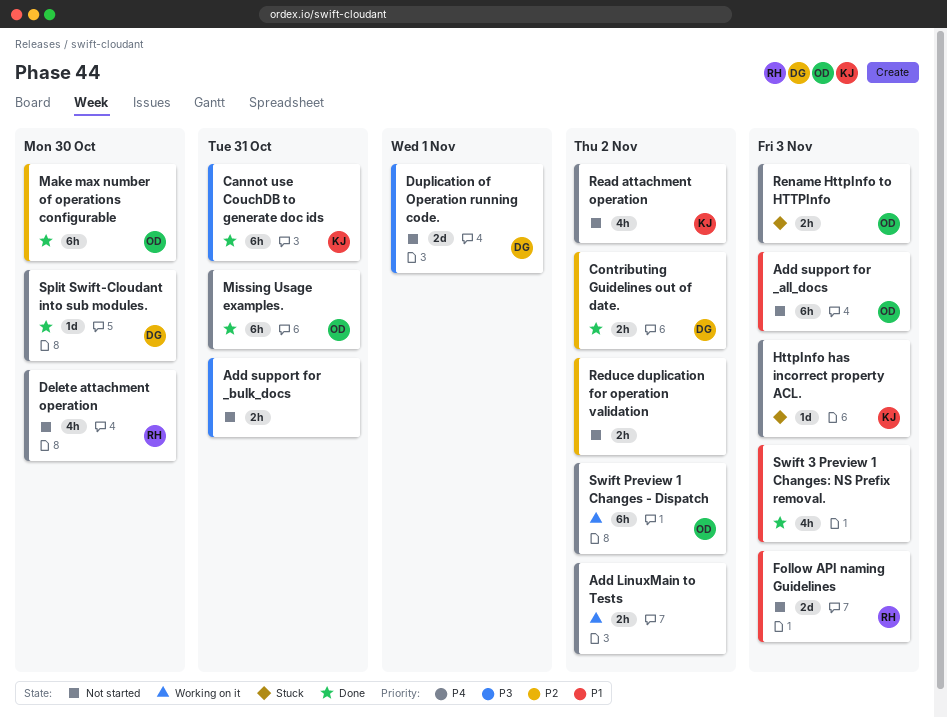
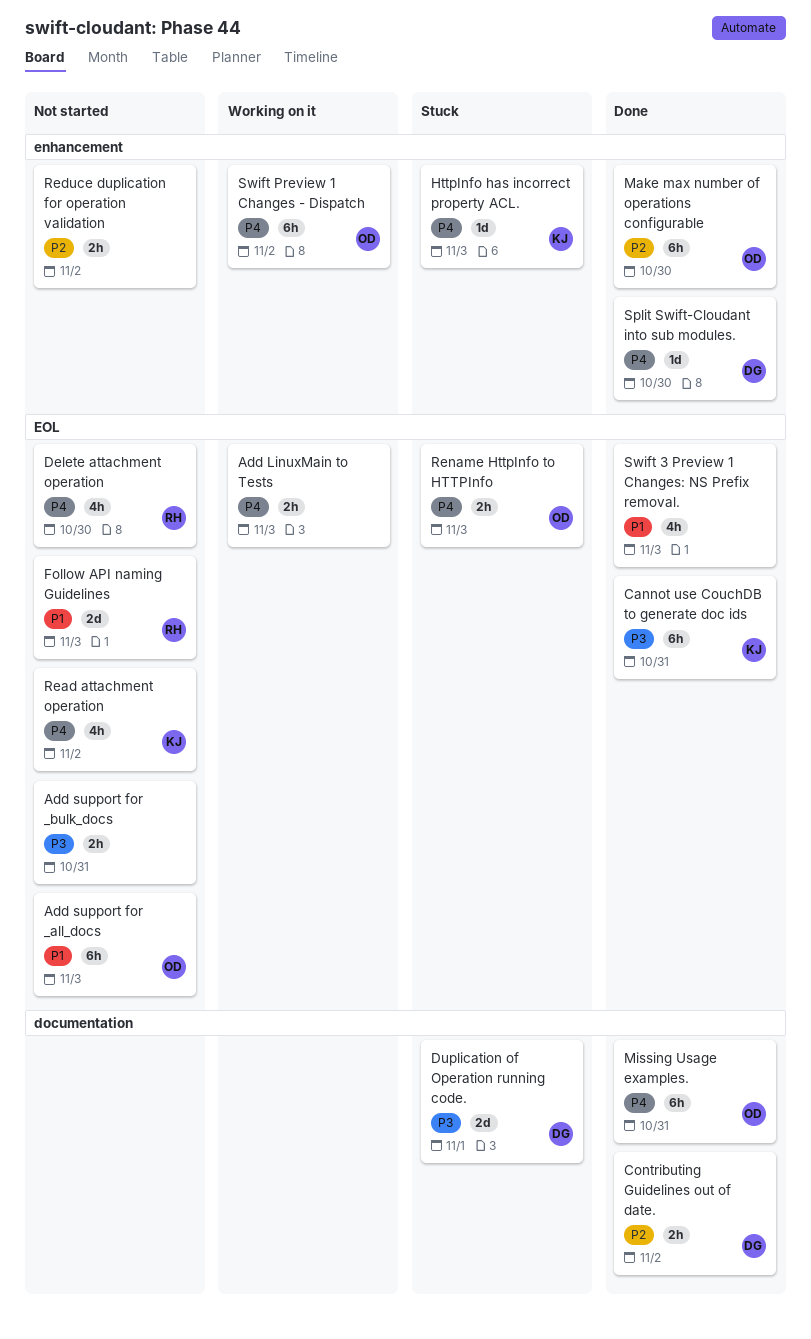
Add LinuxMain to Tests, due: Nov 2 -> Nov 3
Duplication of Operation running code., status: Not started -> Stuck

